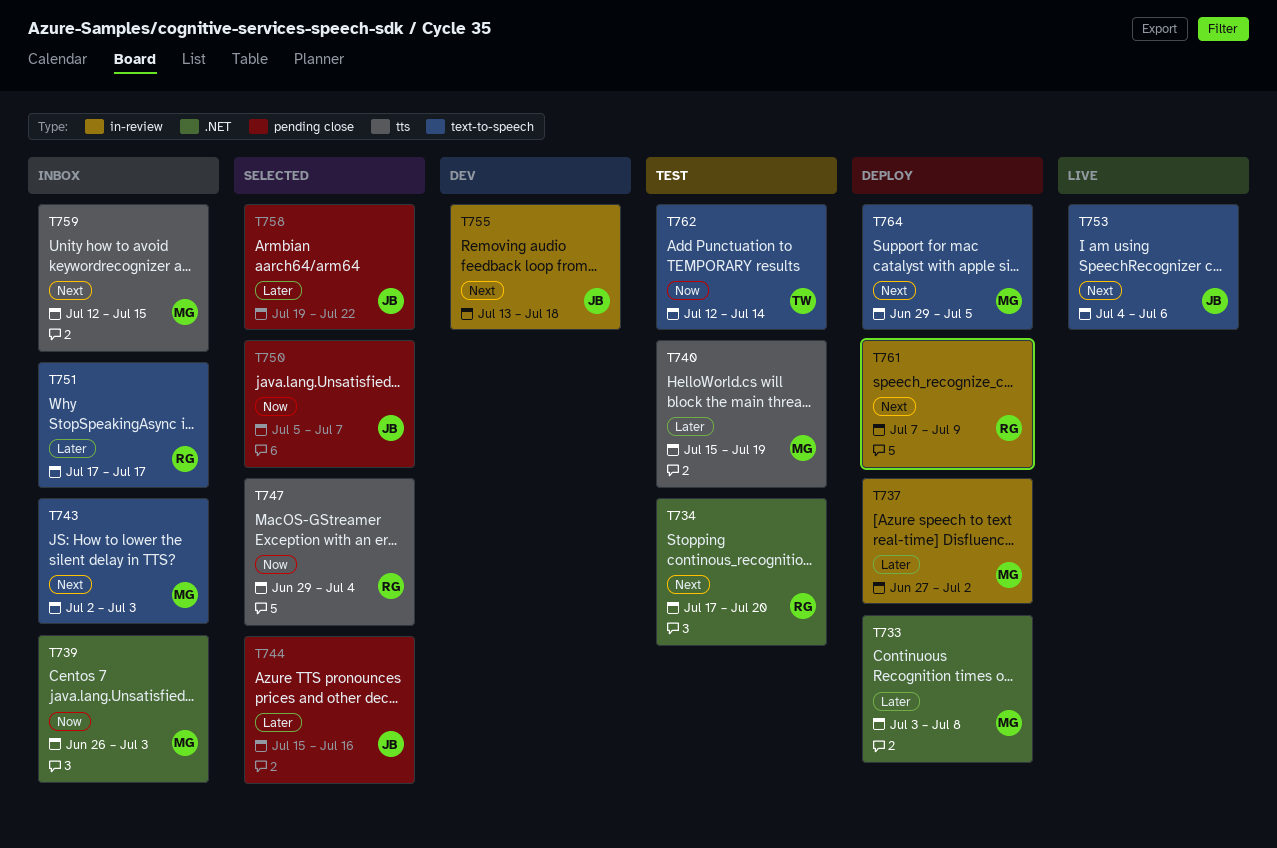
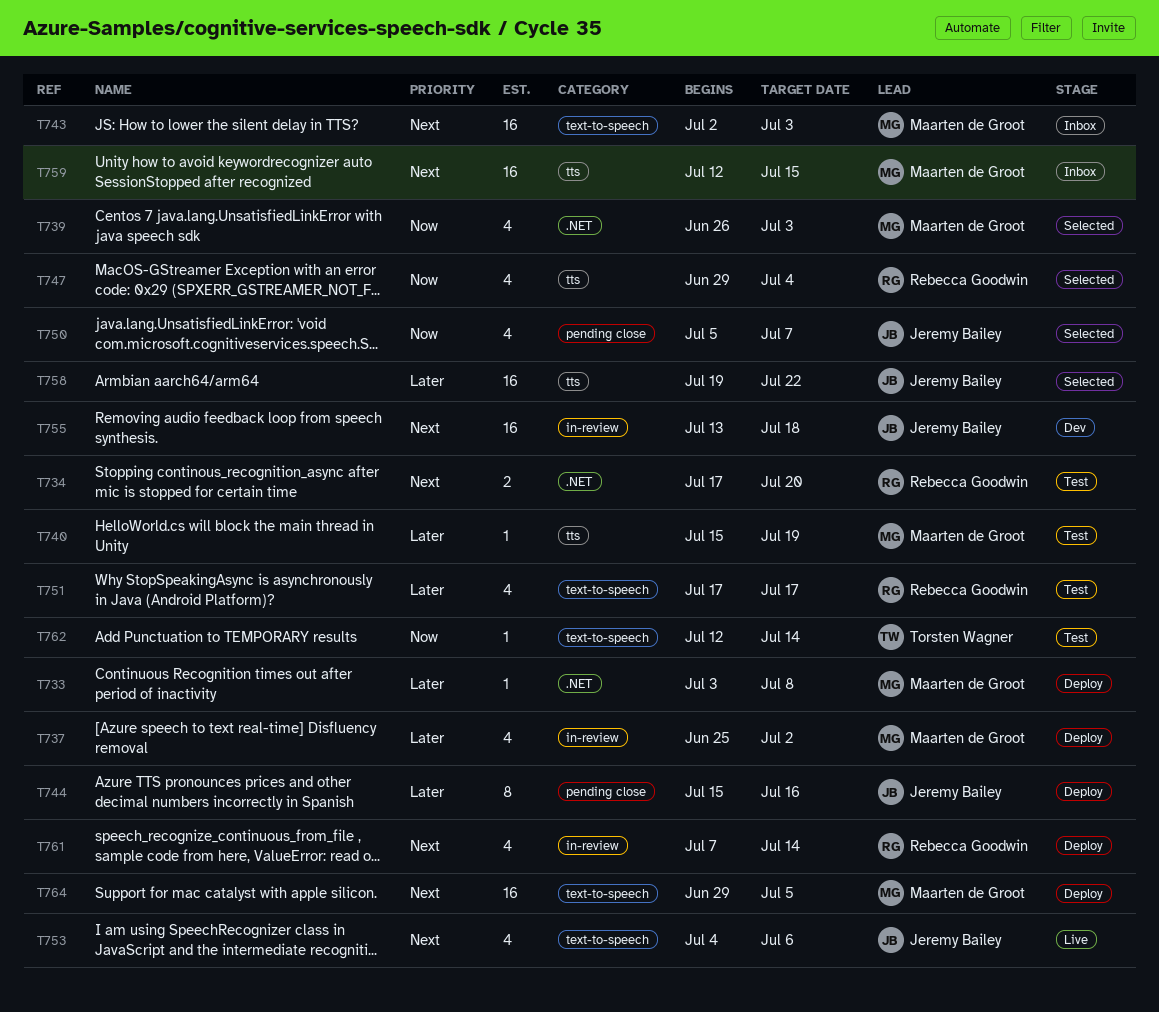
T737, start: Jun 27 -> Jun 25
T739, status: Inbox -> Selected
T744, status: Selected -> Deploy
T751, status: Inbox -> Test
T758, label: pending close -> tts
T761, due: Jul 9 -> Jul 14

